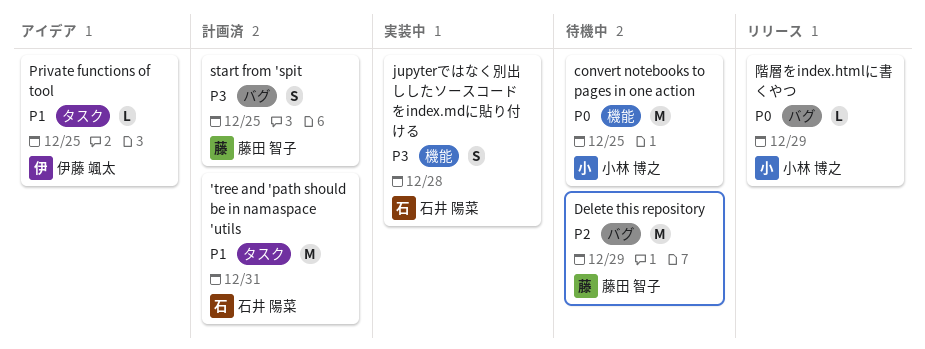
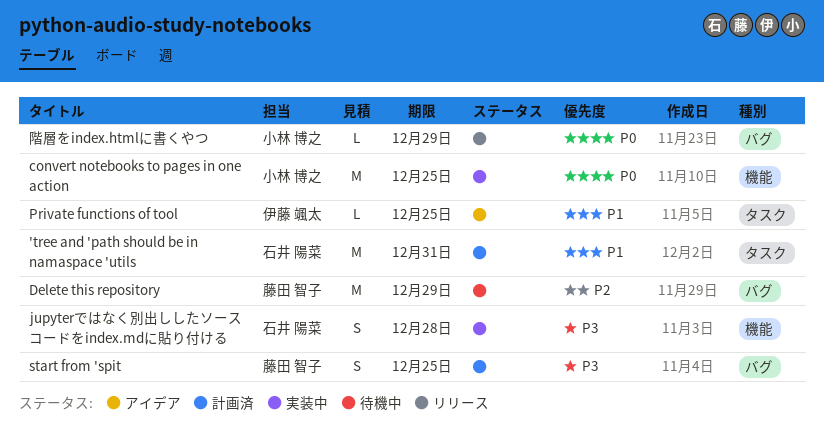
convert notebooks to pages in one action, status: 待機中 -> 実装中

